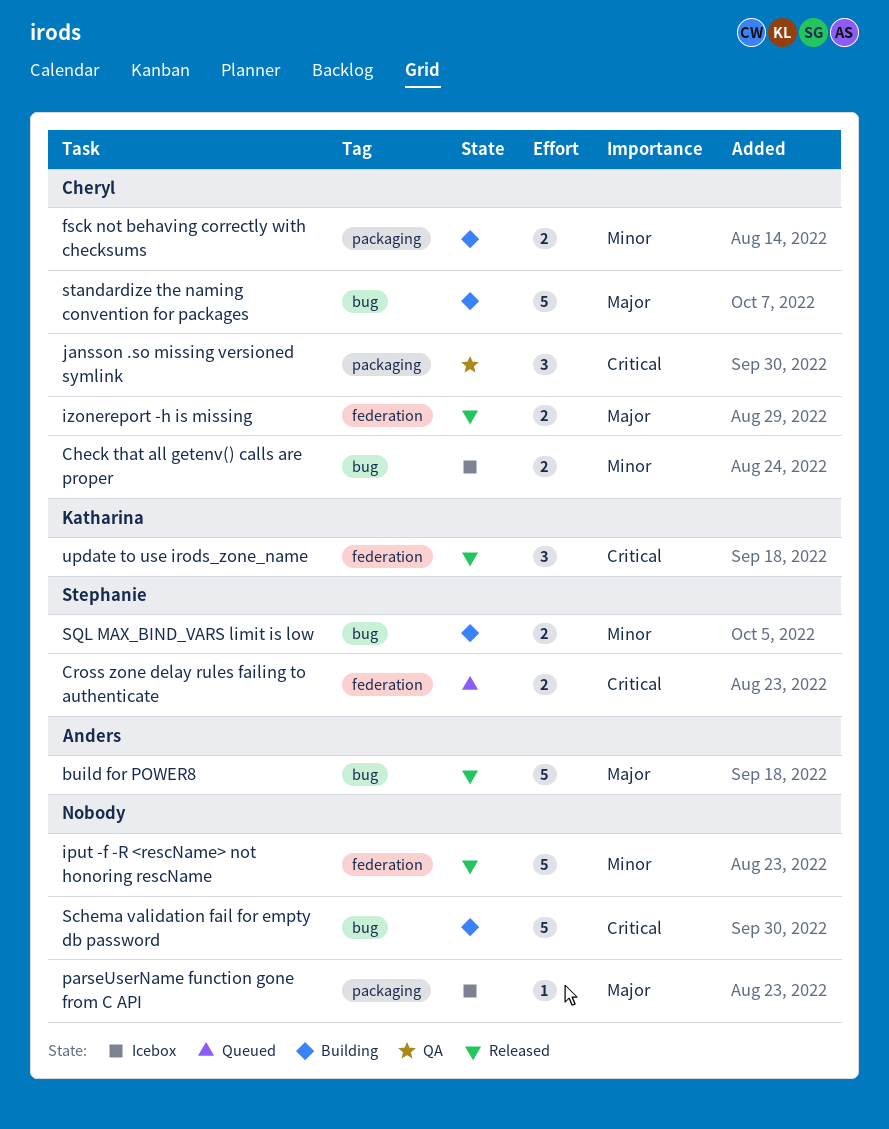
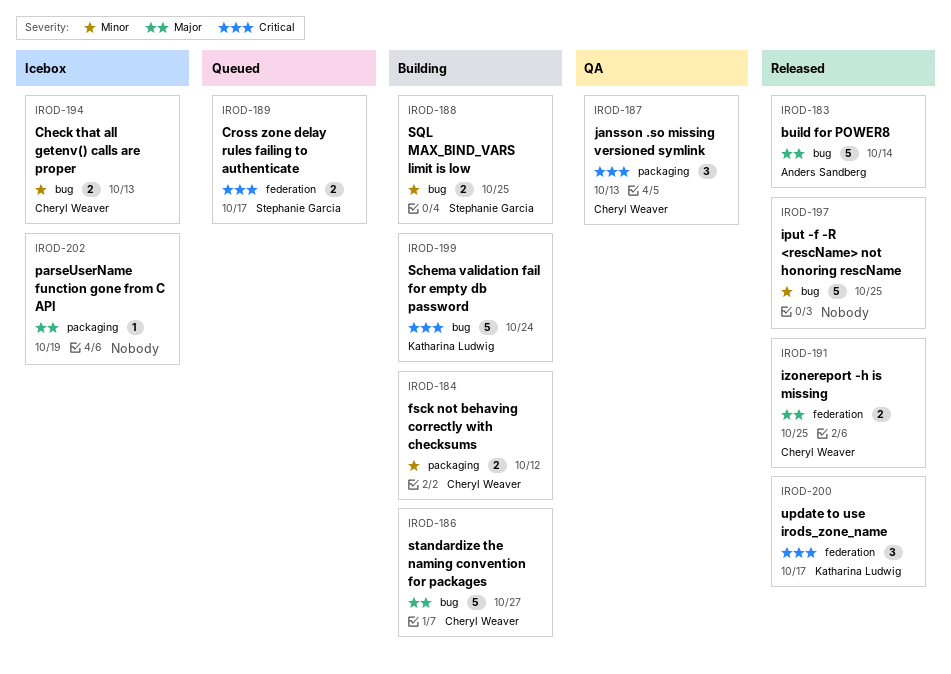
iput -f -R <rescName> not honoring rescName, label: federation -> bug
Schema validation fail for empty db password, owner: none -> Katharina Ludwig

